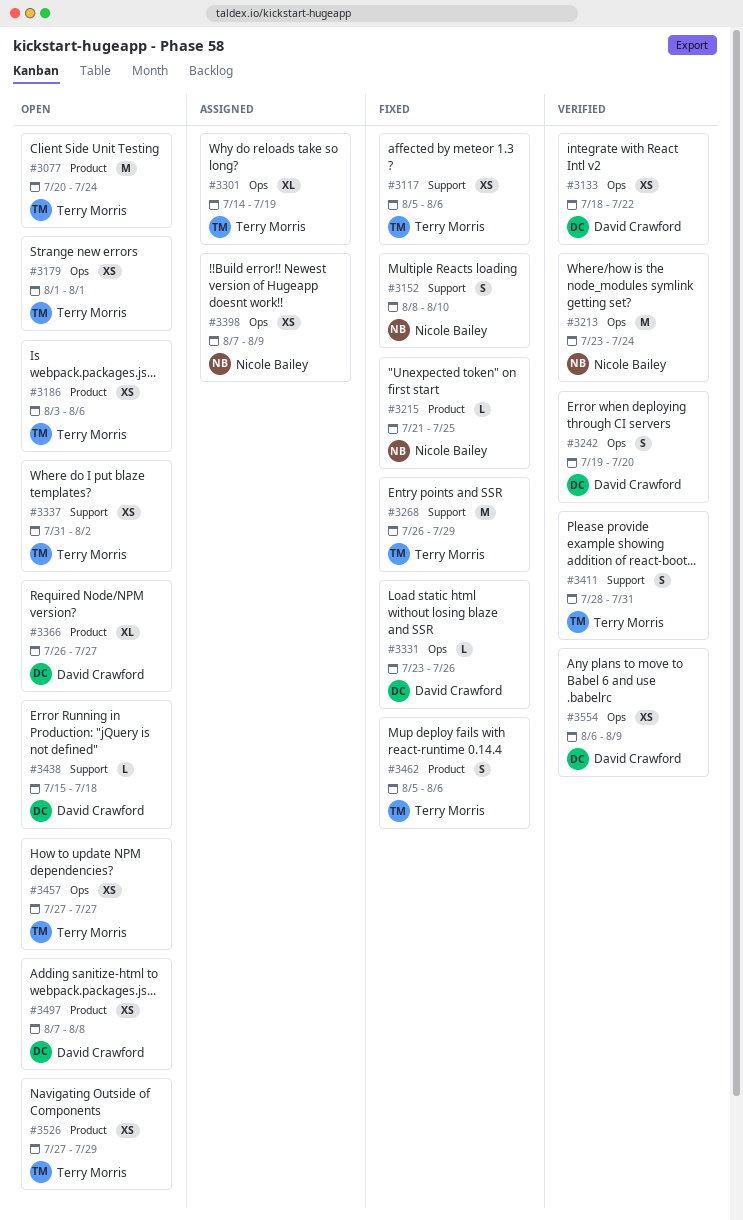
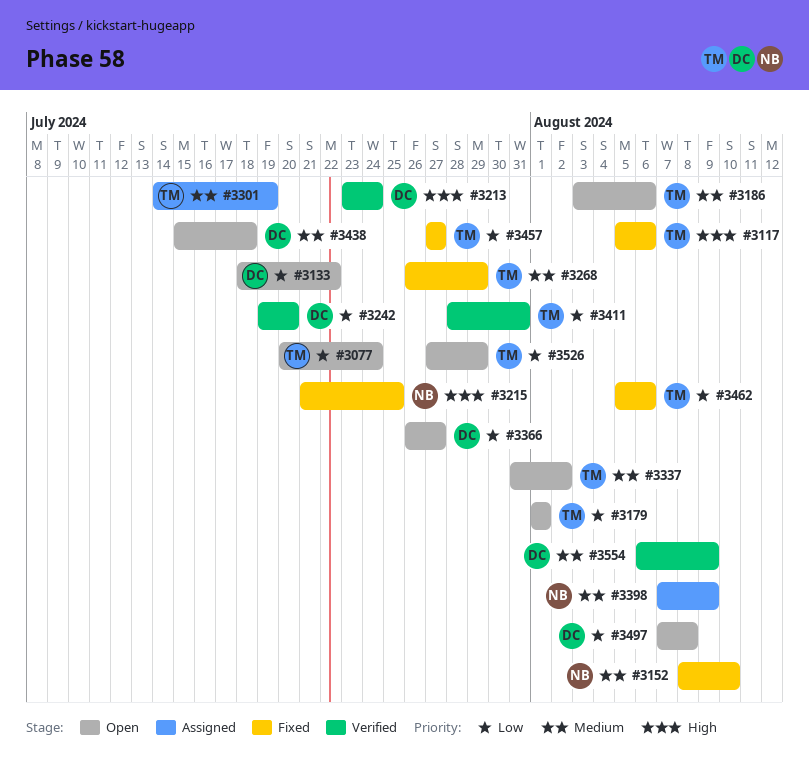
#3133, status: Verified -> Open
#3213, owner: Nicole Bailey -> David Crawford
#3331: present -> none
#3457, status: Open -> Fixed

